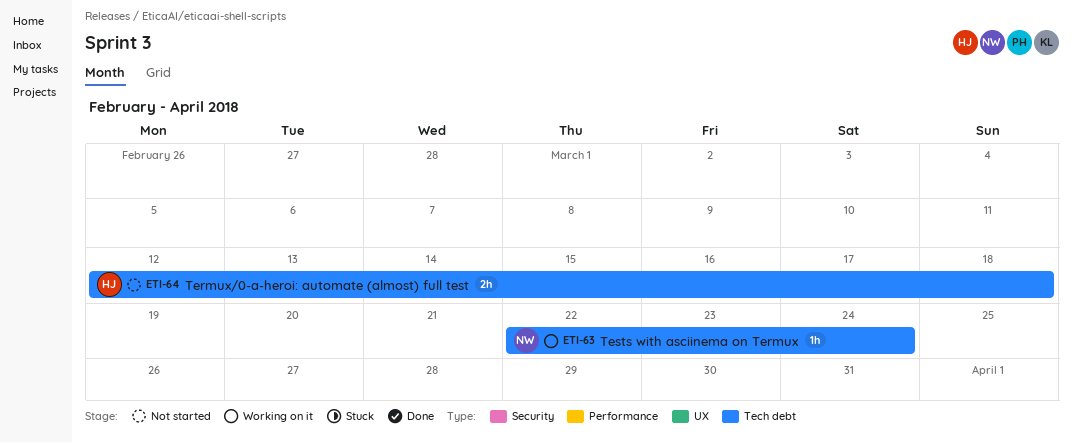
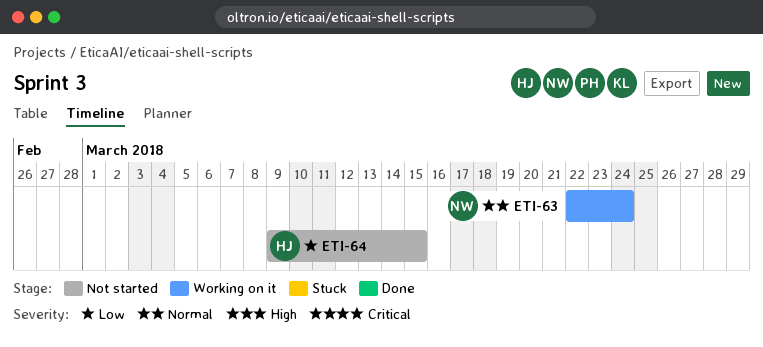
ETI-64, start: Mar 12 -> Mar 9
ETI-64, due: Mar 18 -> Mar 15

